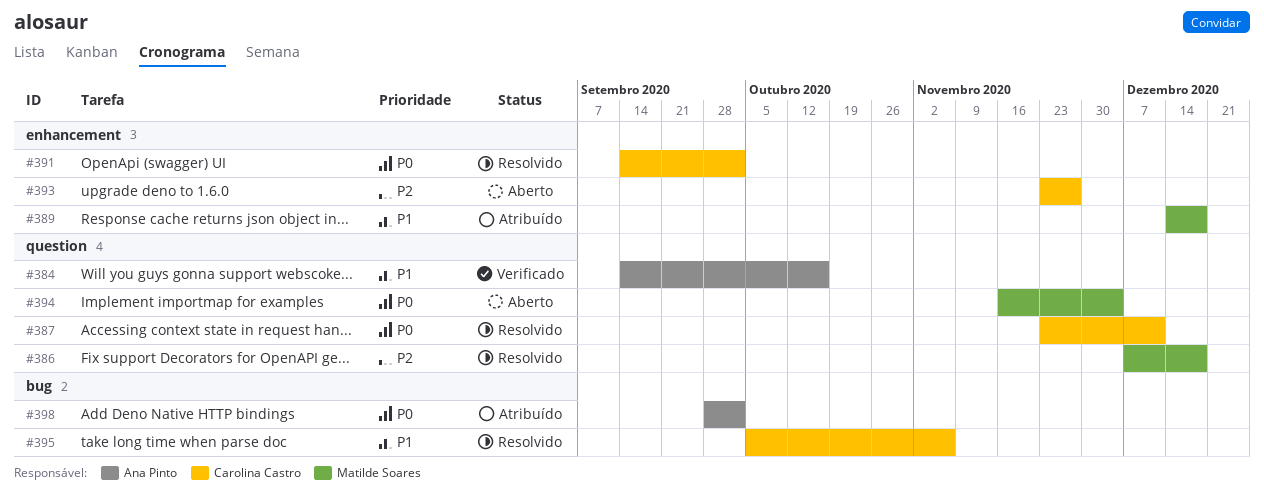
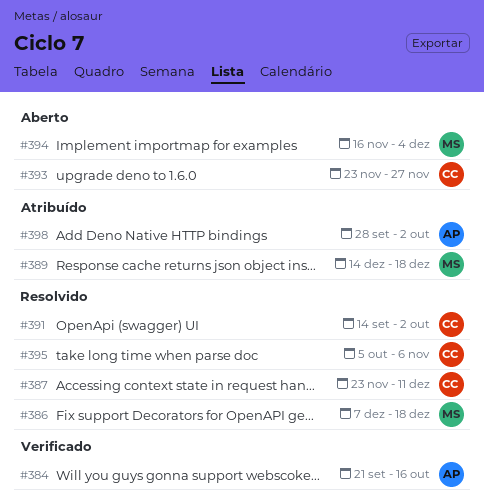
#384, start: Sep 14 -> Sep 21

